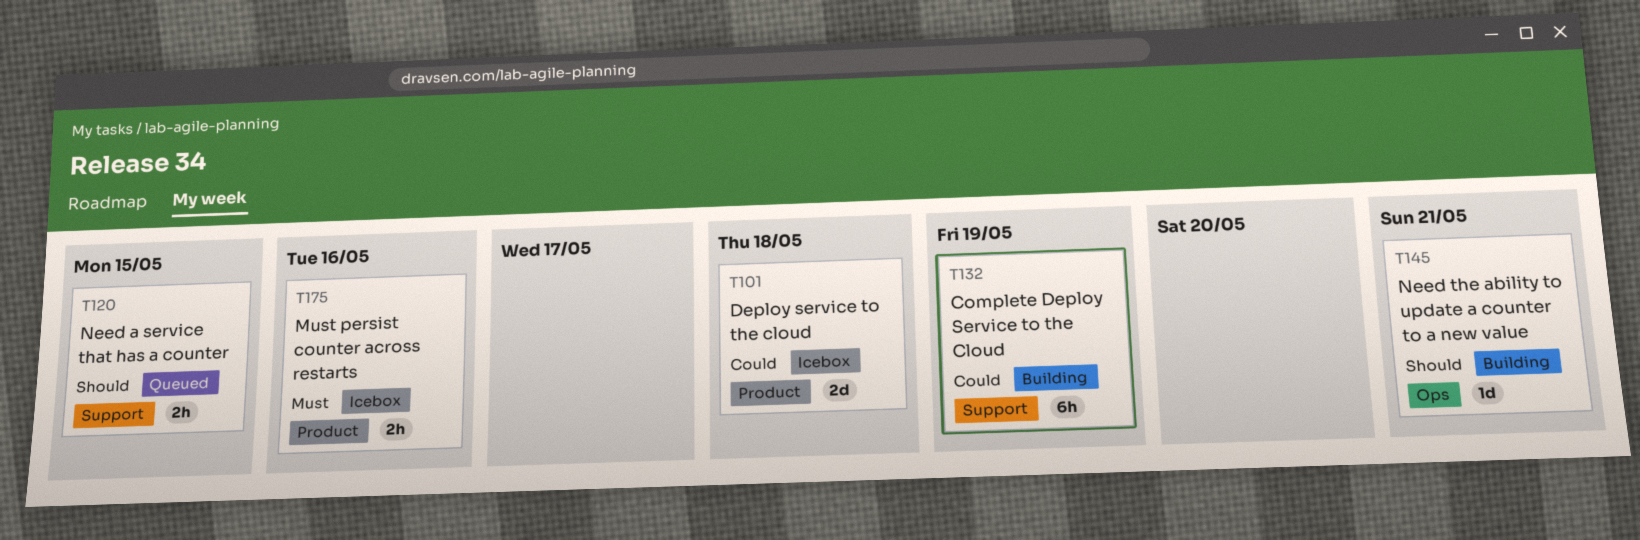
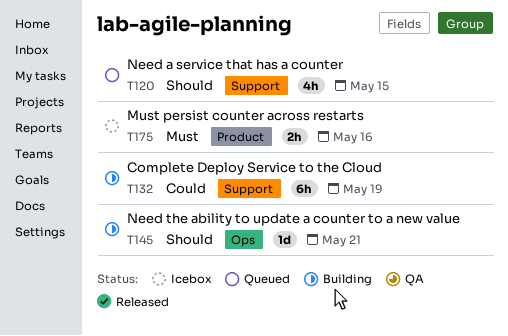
T101: present -> none
T120, estimate: 2h -> 4h

